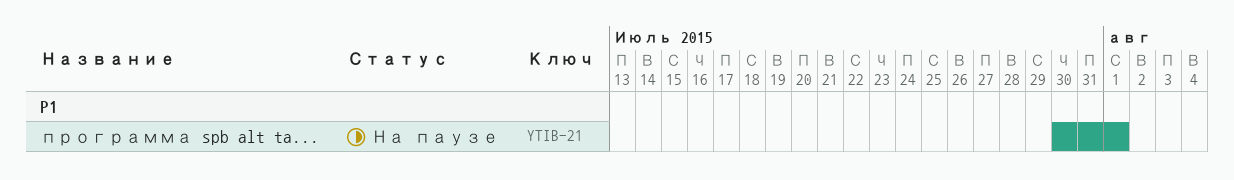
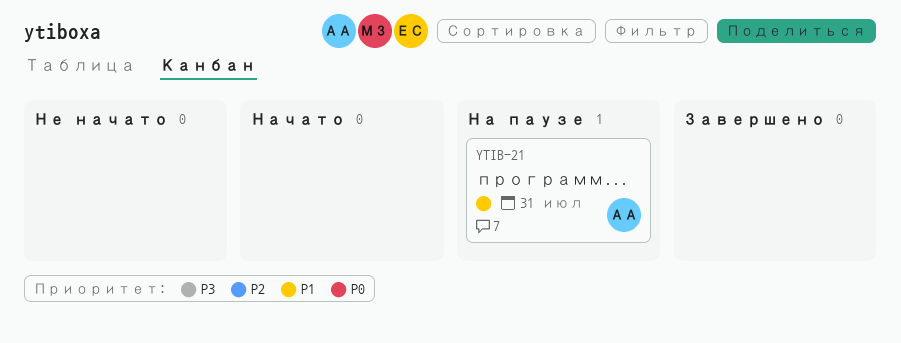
YTIB-21, due: Aug 1 -> Jul 31

